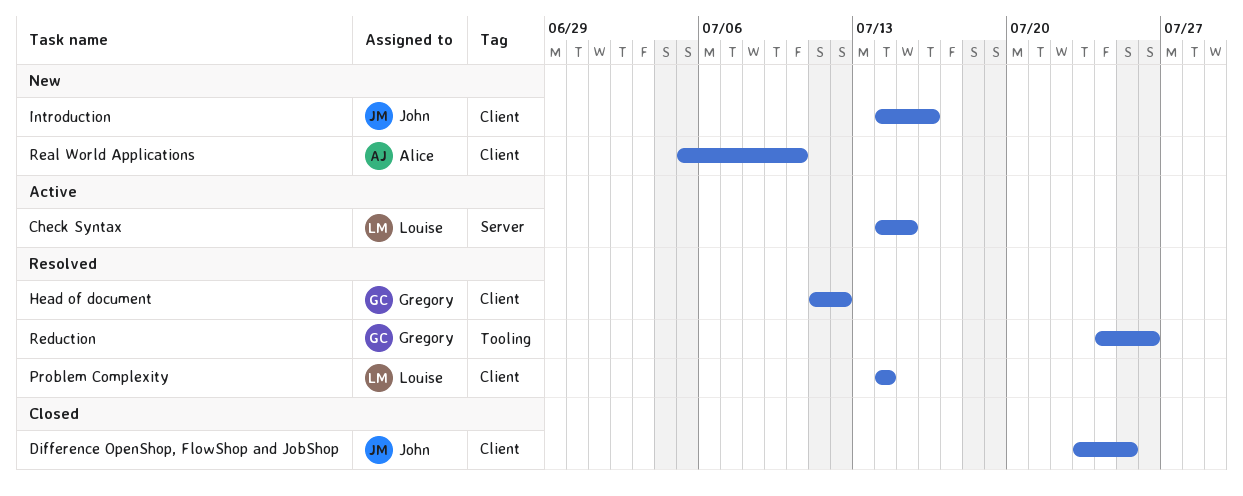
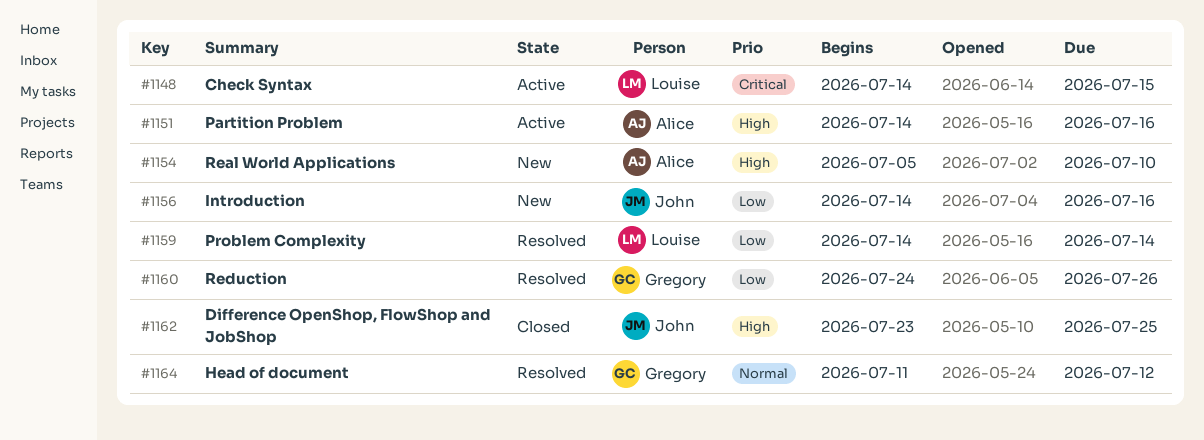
Partition Problem: none -> present

